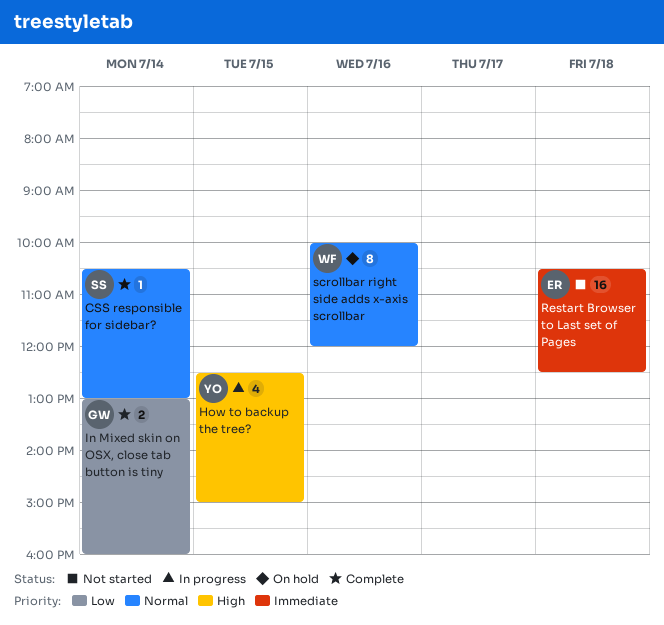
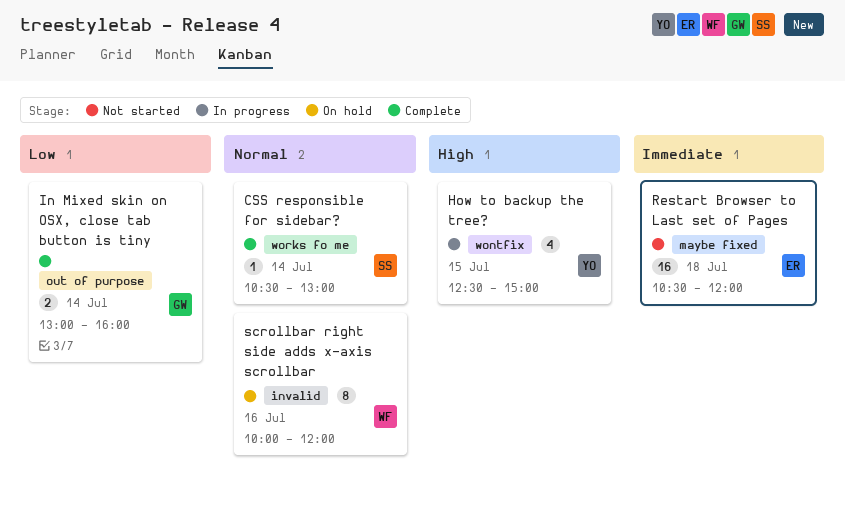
Restart Browser to Last set of Pages, ends: 12:30 -> 12:00

